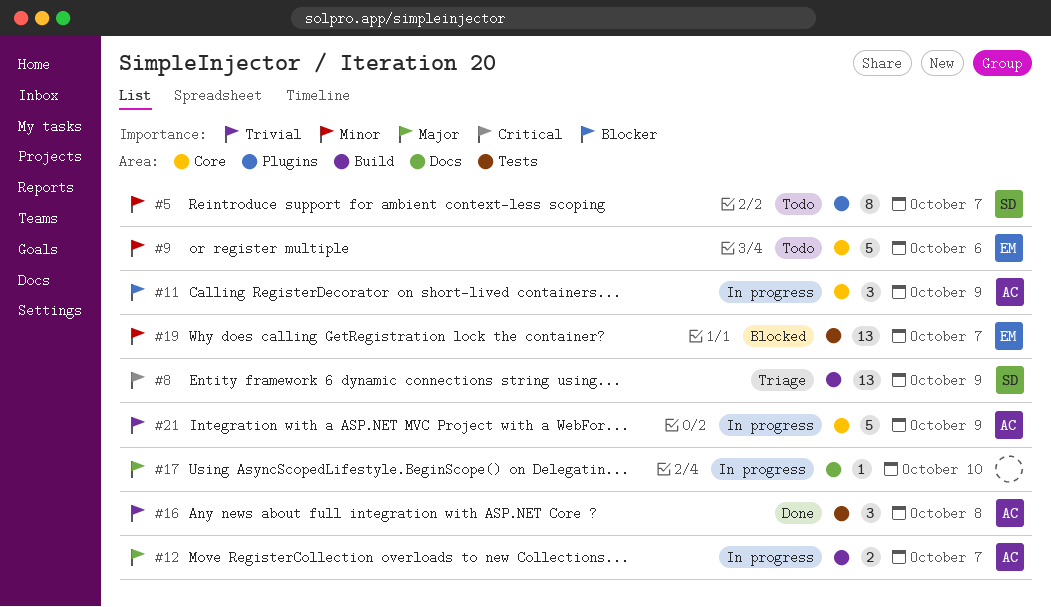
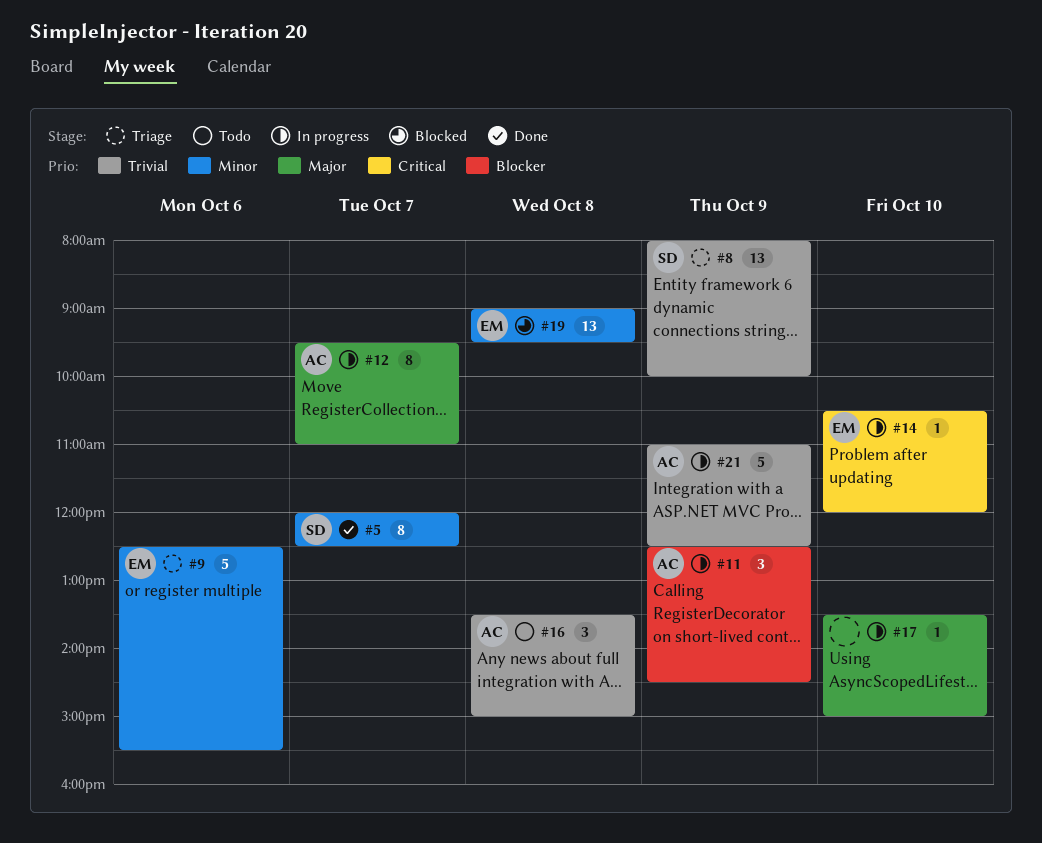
#5, status: Todo -> Done
#8, priority: Critical -> Trivial
#9, status: Todo -> Triage
#12, estimate: 2 -> 8
#14: none -> present
#16, status: Done -> Todo
#19, day: Oct 7 -> Oct 8

